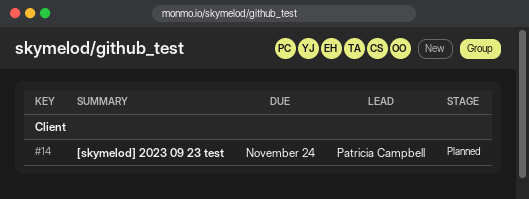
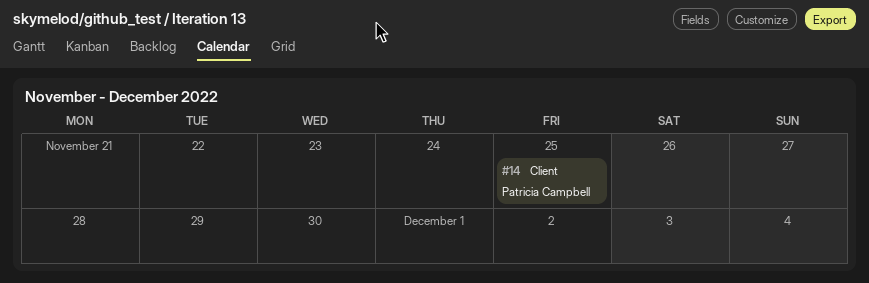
#14, due: Nov 24 -> Nov 25

